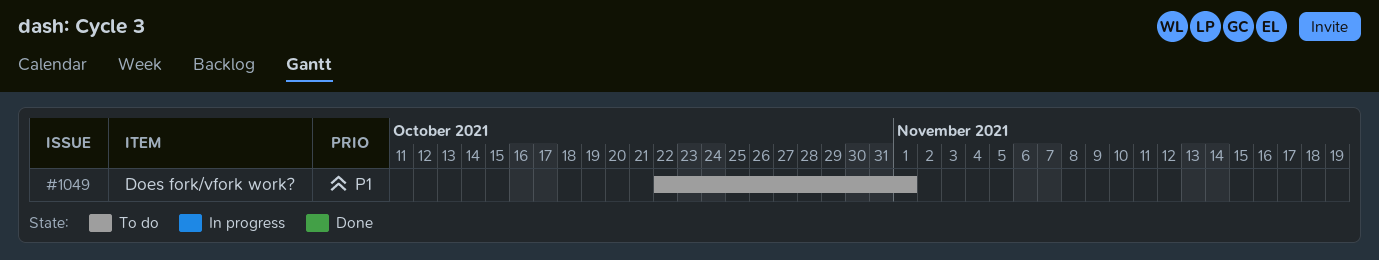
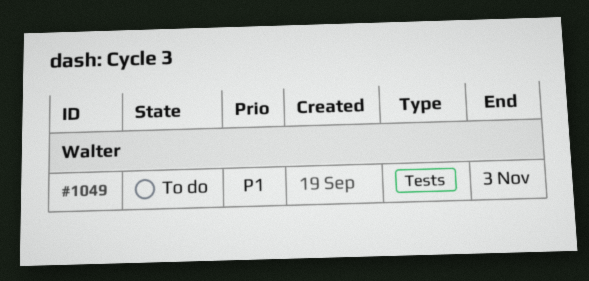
#1049, due: Nov 1 -> Nov 3

